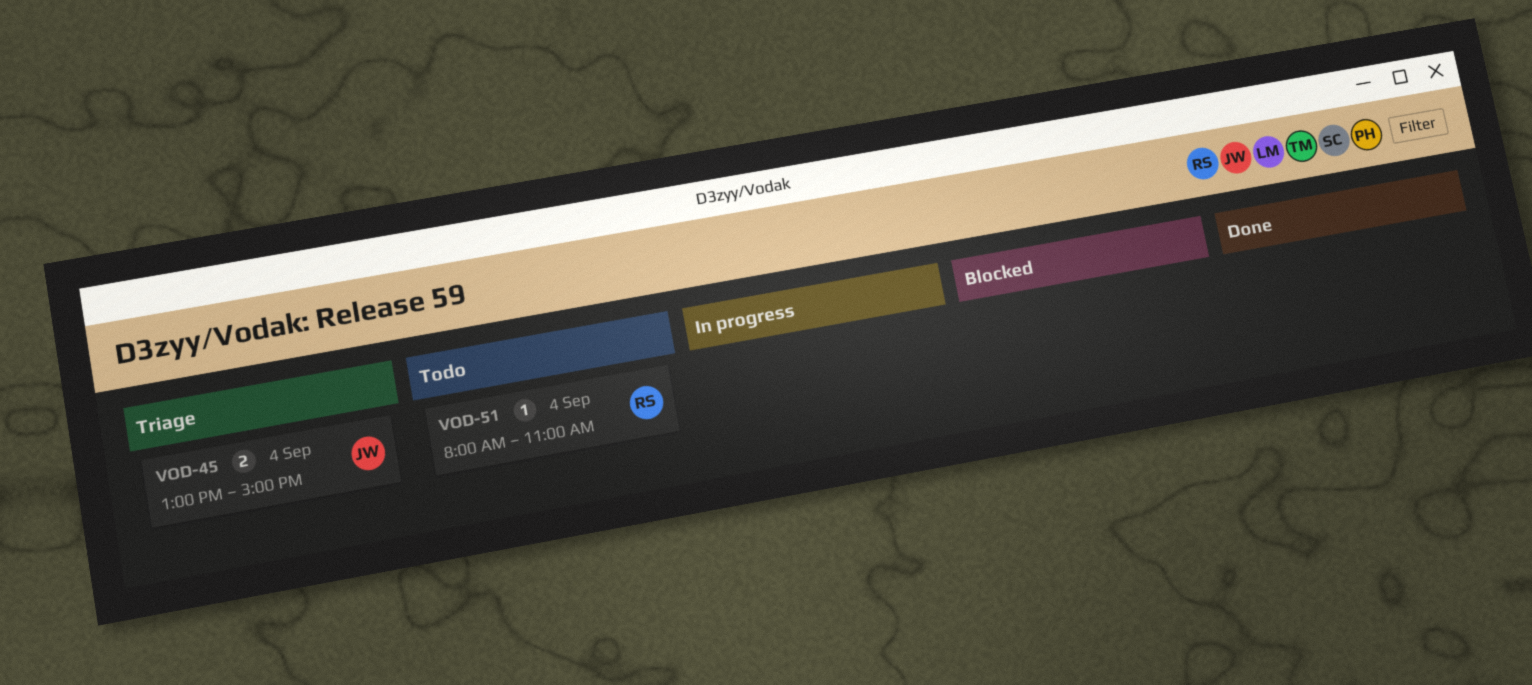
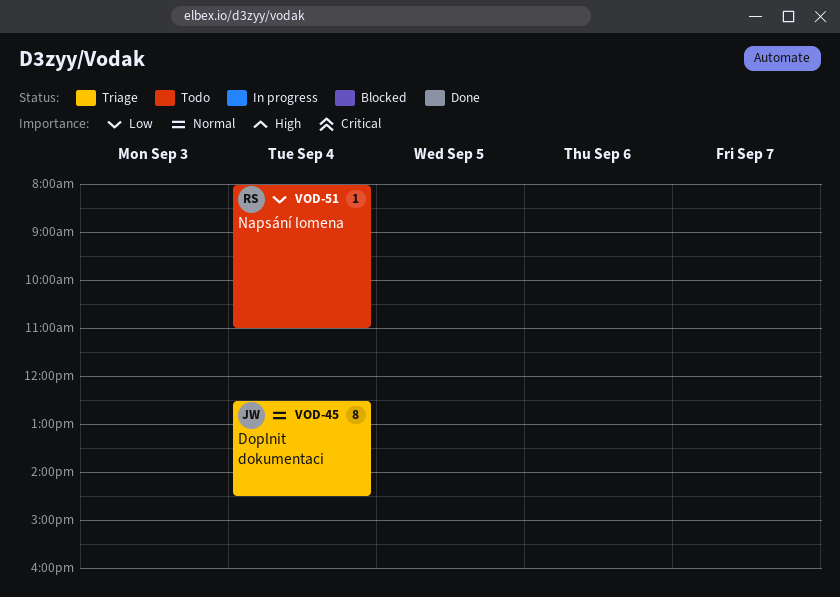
VOD-45, estimate: 2 -> 8
VOD-45, begins: 13:00 -> 12:30
VOD-45, ends: 15:00 -> 14:30

